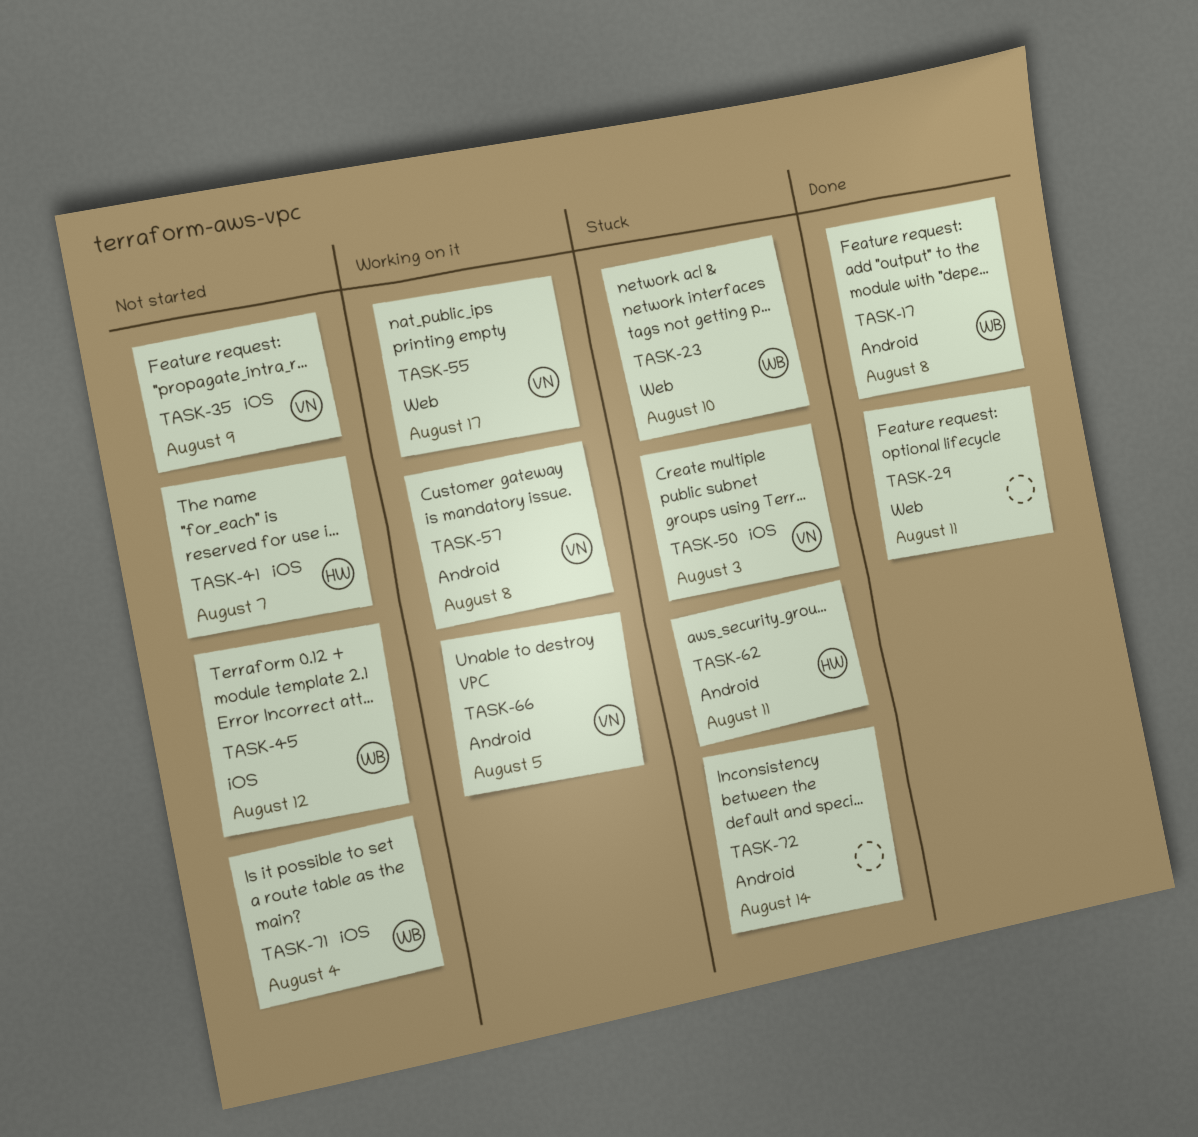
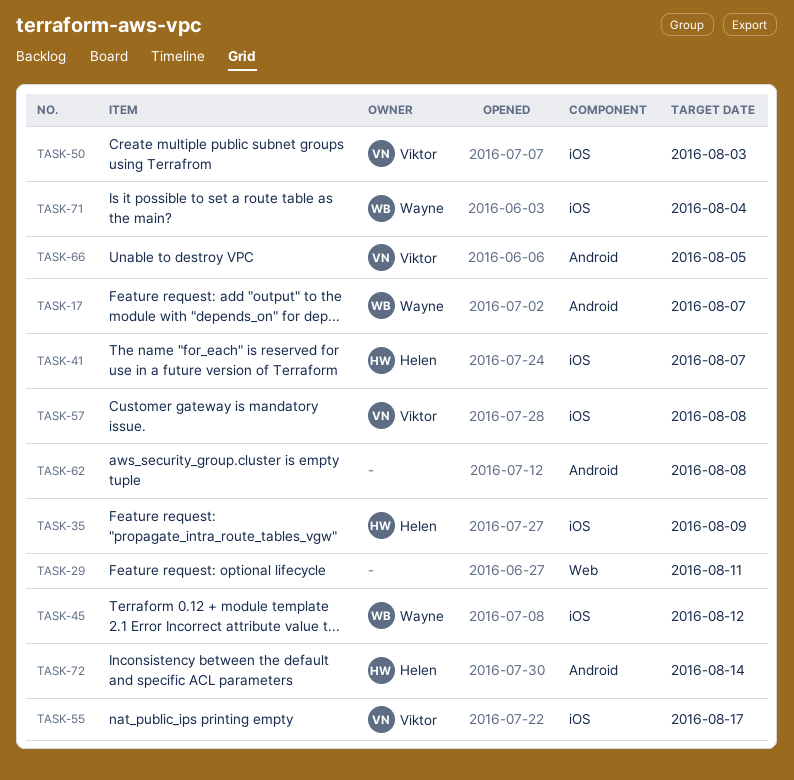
TASK-17, due: Aug 8 -> Aug 7
TASK-23: present -> none
TASK-35, owner: Viktor -> Helen
TASK-55, label: Web -> iOS
TASK-57, label: Android -> iOS
TASK-62, owner: Helen -> none
TASK-62, due: Aug 11 -> Aug 8
TASK-72, owner: none -> Helen

